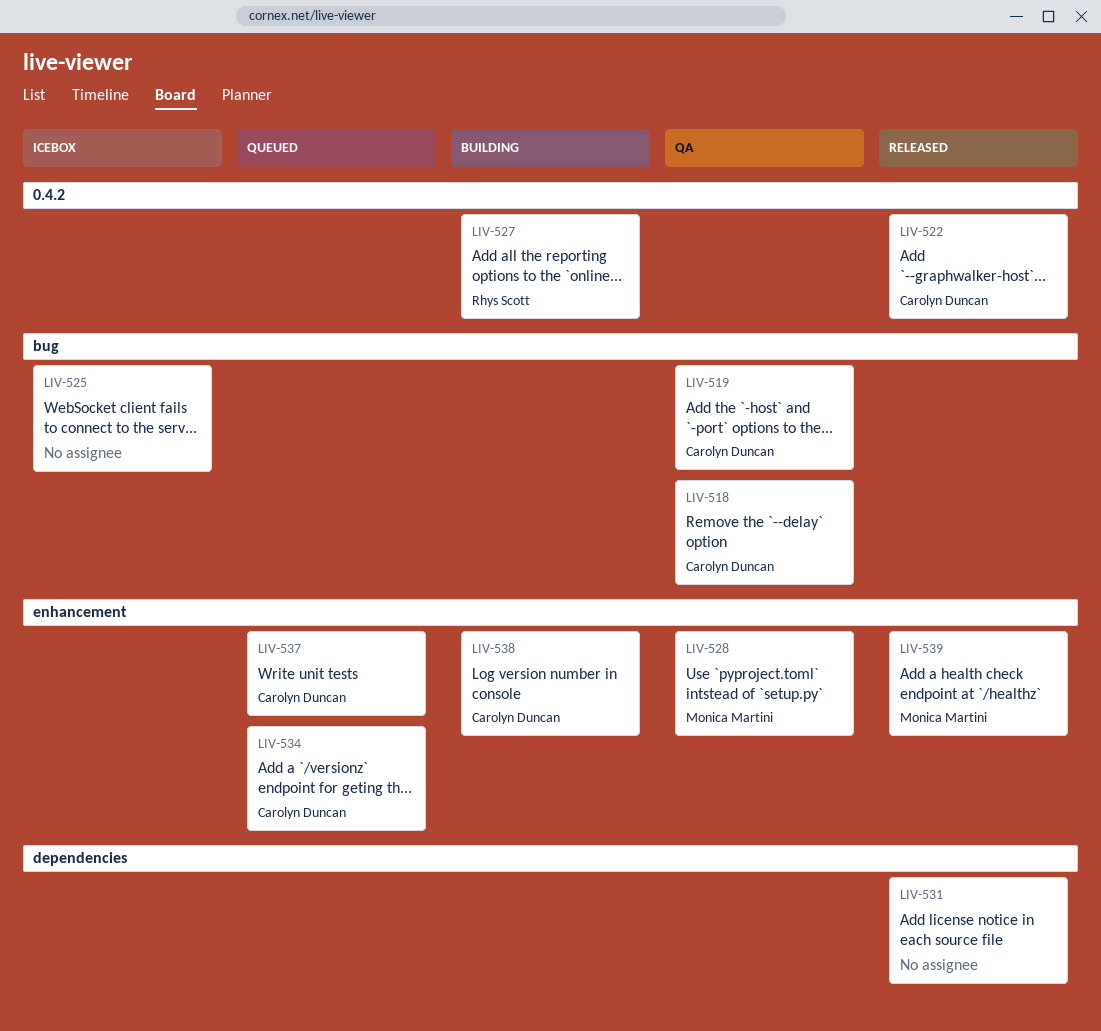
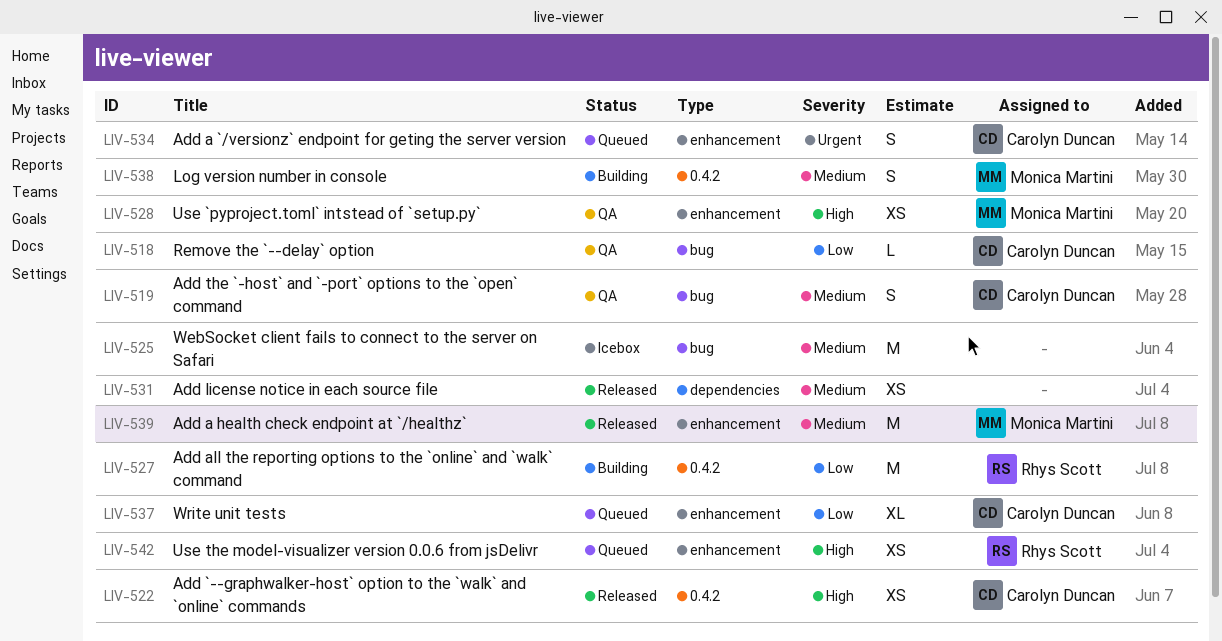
LIV-538, owner: Carolyn Duncan -> Monica Martini
LIV-538, label: enhancement -> 0.4.2
LIV-542: none -> present

